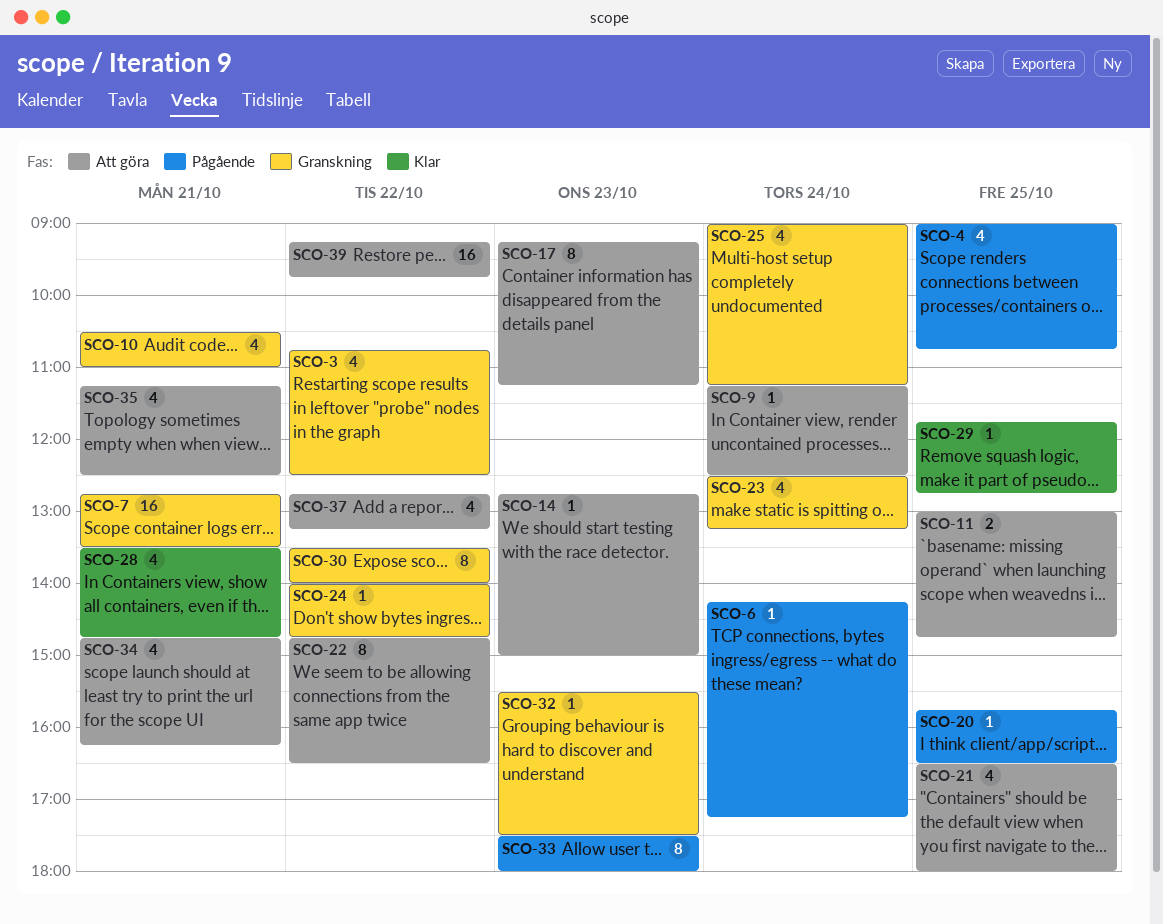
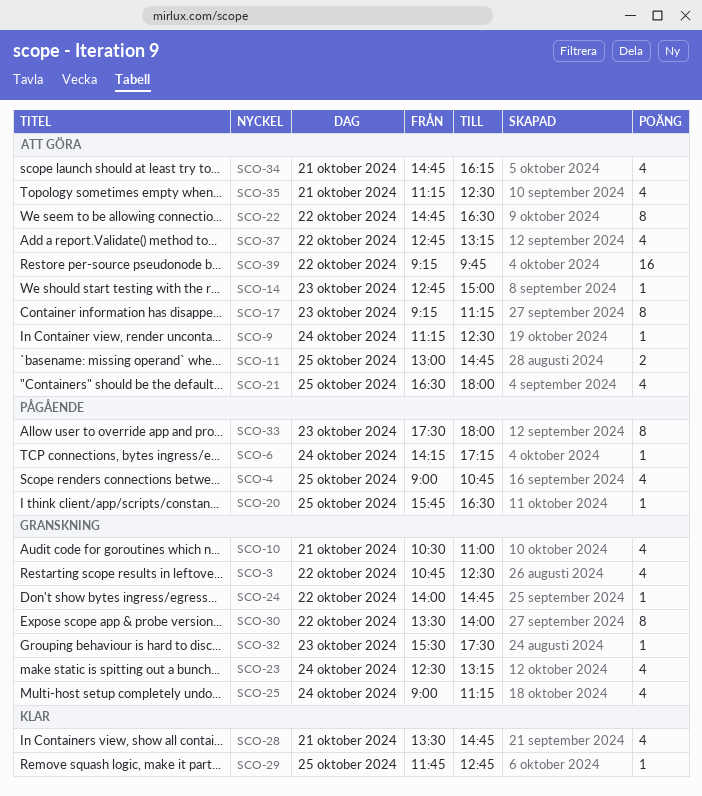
SCO-7: present -> none

